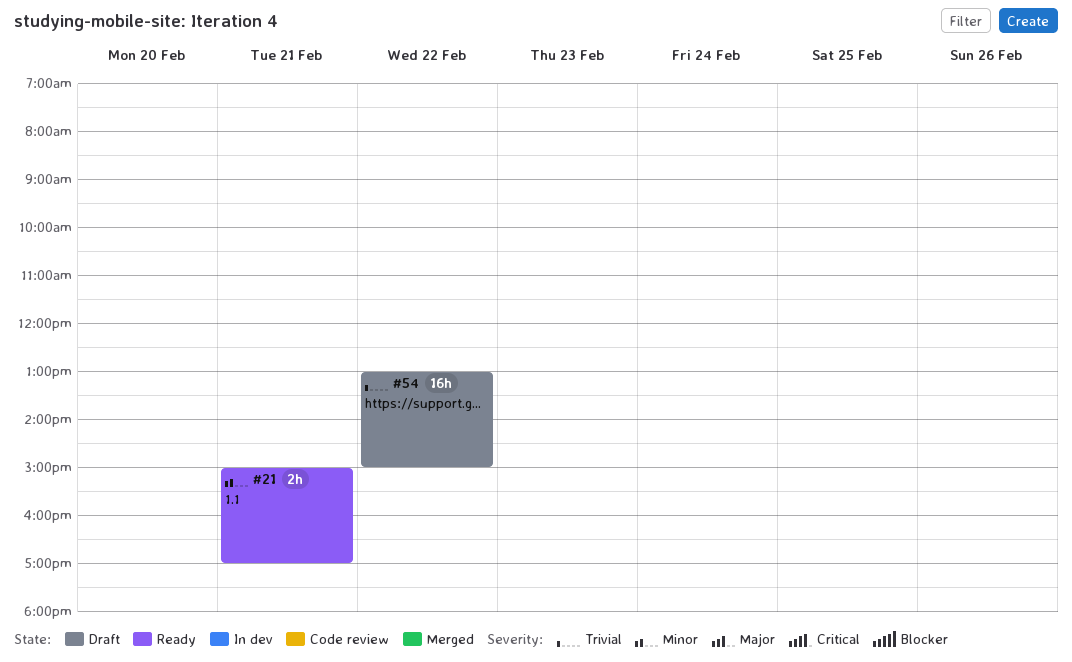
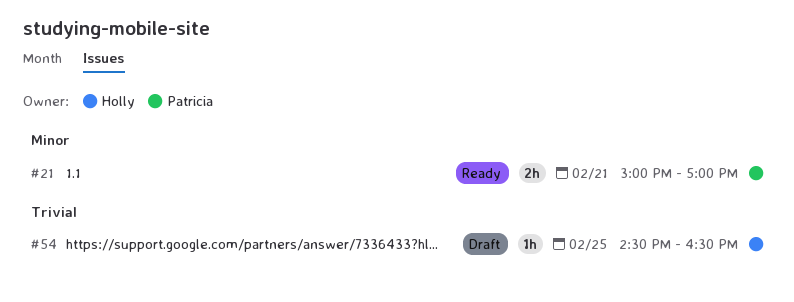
#54, estimate: 16h -> 1h
#54, day: Feb 22 -> Feb 25
#54, begins: 13:00 -> 14:30
#54, ends: 15:00 -> 16:30

